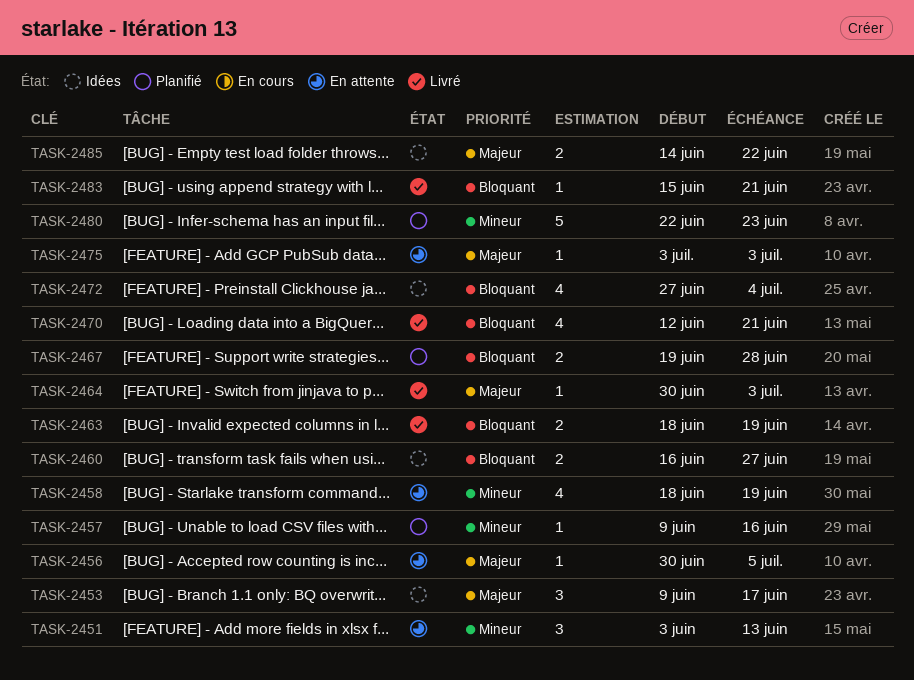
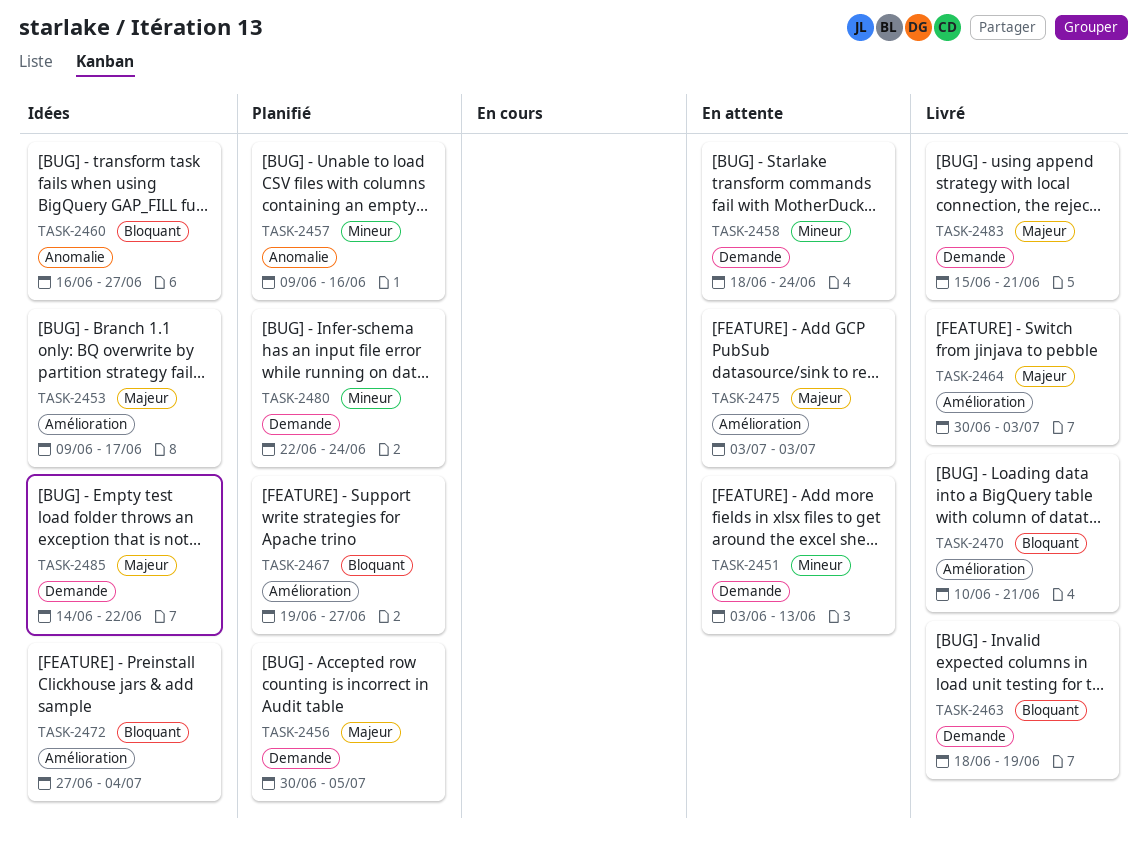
TASK-2456, status: En attente -> Planifié
TASK-2458, due: Jun 19 -> Jun 24
TASK-2467, due: Jun 28 -> Jun 27
TASK-2470, start: Jun 12 -> Jun 10
TASK-2480, due: Jun 23 -> Jun 24
TASK-2483, priority: Bloquant -> Majeur

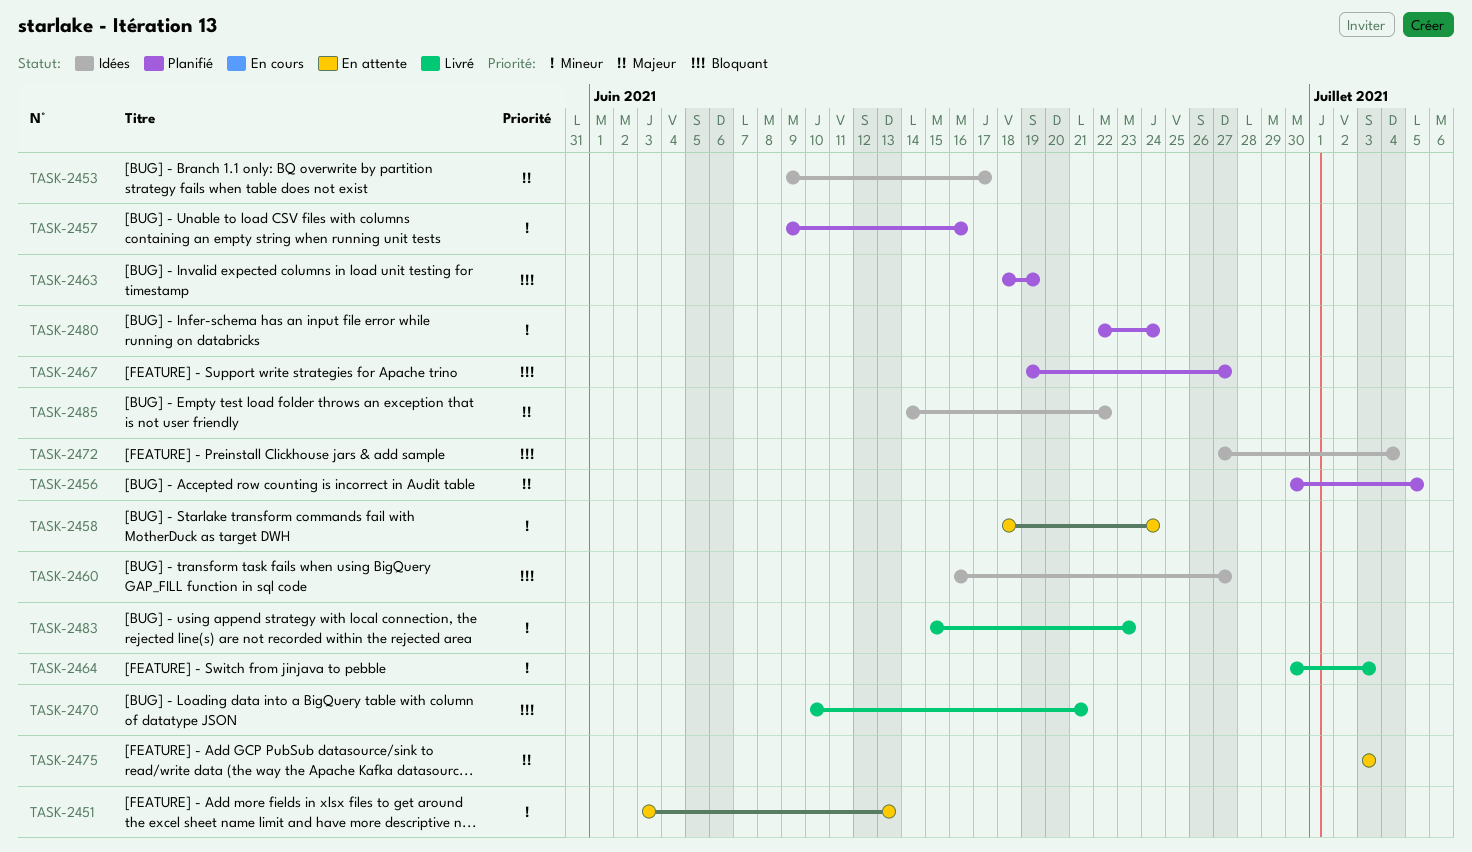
TASK-2463, status: Livré -> Planifié
TASK-2464, priority: Majeur -> Mineur
TASK-2483, priority: Majeur -> Mineur
TASK-2483, due: Jun 21 -> Jun 23

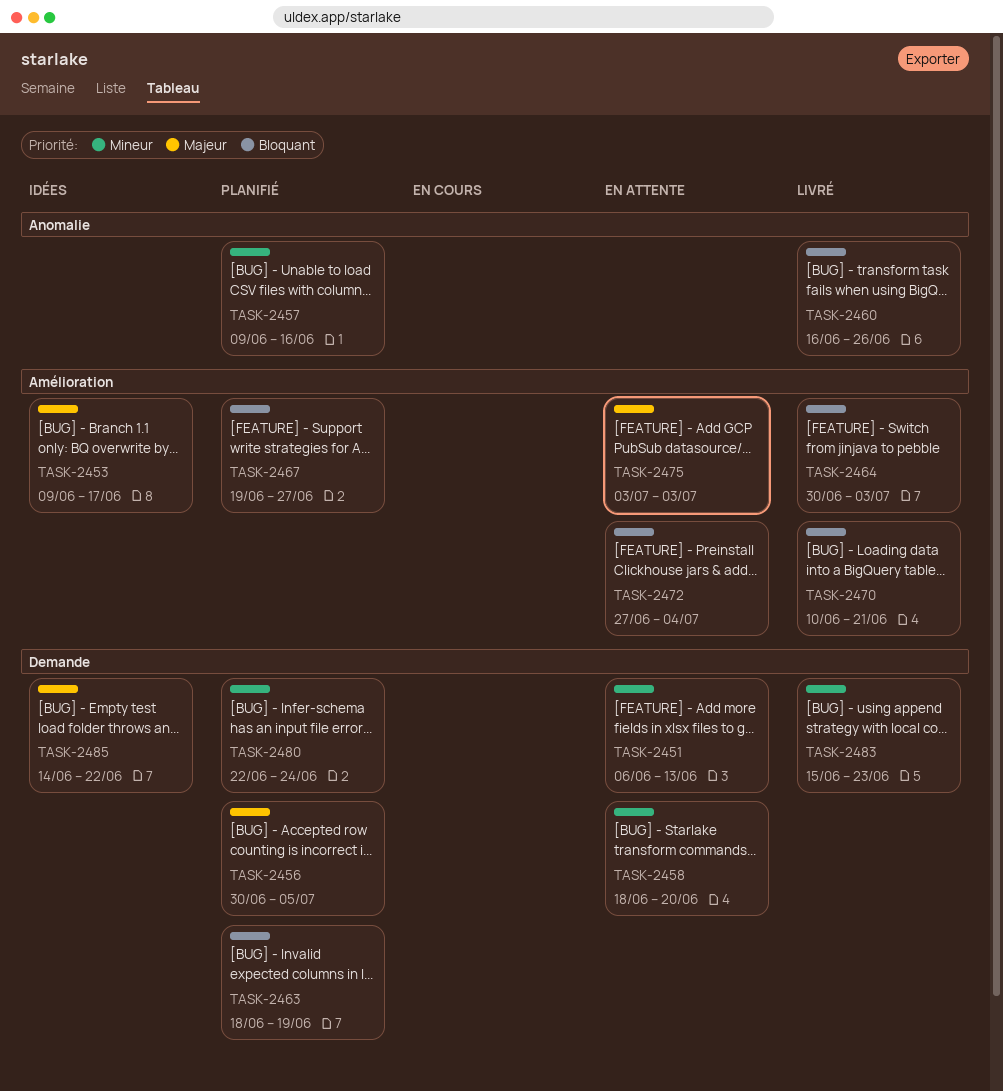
TASK-2451, start: Jun 3 -> Jun 6
TASK-2458, due: Jun 24 -> Jun 20
TASK-2460, status: Idées -> Livré
TASK-2460, due: Jun 27 -> Jun 26
TASK-2464, priority: Mineur -> Bloquant
TASK-2472, status: Idées -> En attente

